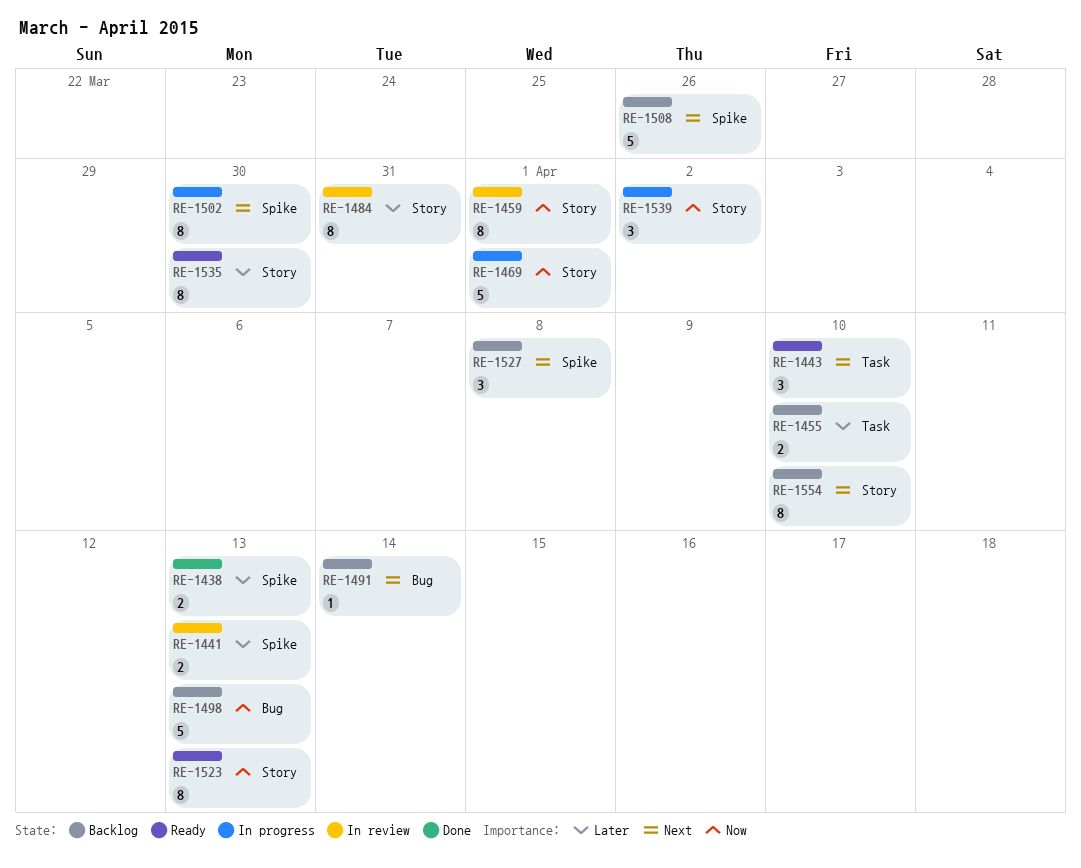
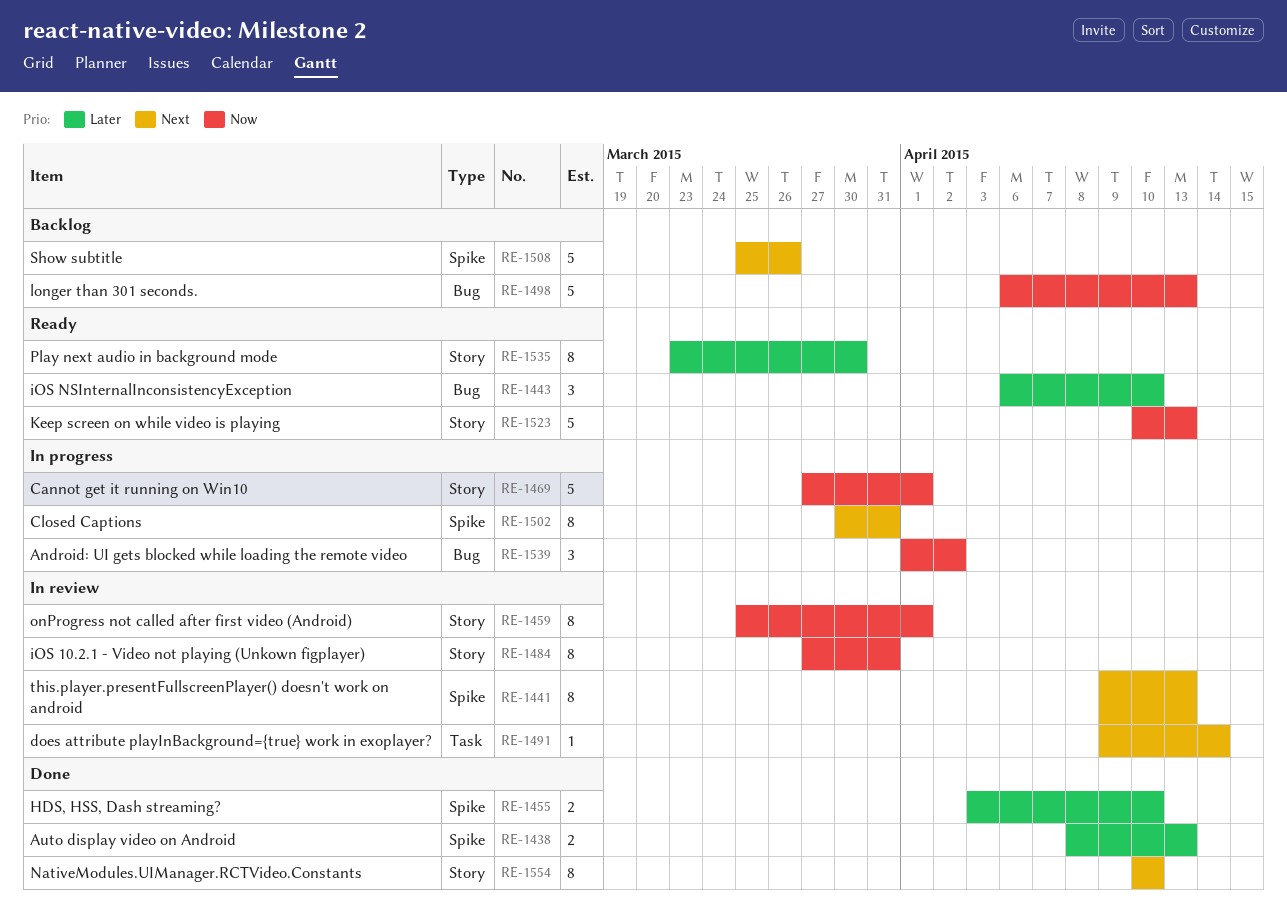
RE-1441, priority: Later -> Next
RE-1441, estimate: 2 -> 8
RE-1443, priority: Next -> Later
RE-1443, label: Task -> Bug
RE-1455, status: Backlog -> Done
RE-1455, label: Task -> Spike
RE-1484, priority: Later -> Now
RE-1491, status: Backlog -> In review
RE-1491, label: Bug -> Task
RE-1502, due: Mar 30 -> Mar 31
RE-1523, estimate: 8 -> 5
RE-1527: present -> none
RE-1539, label: Story -> Bug
RE-1554, status: Backlog -> Done

